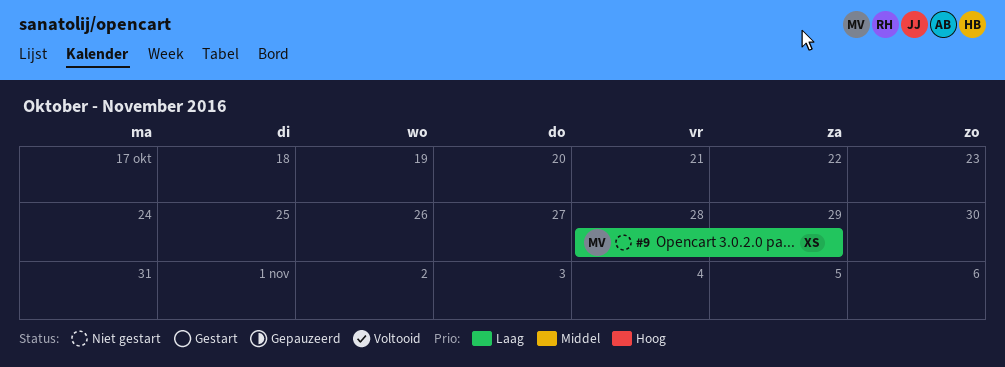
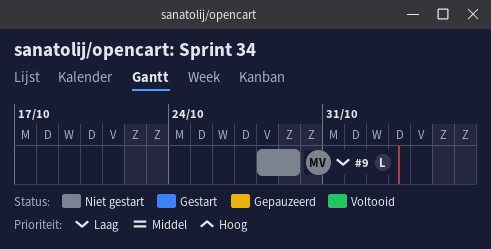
#9, estimate: XS -> L

